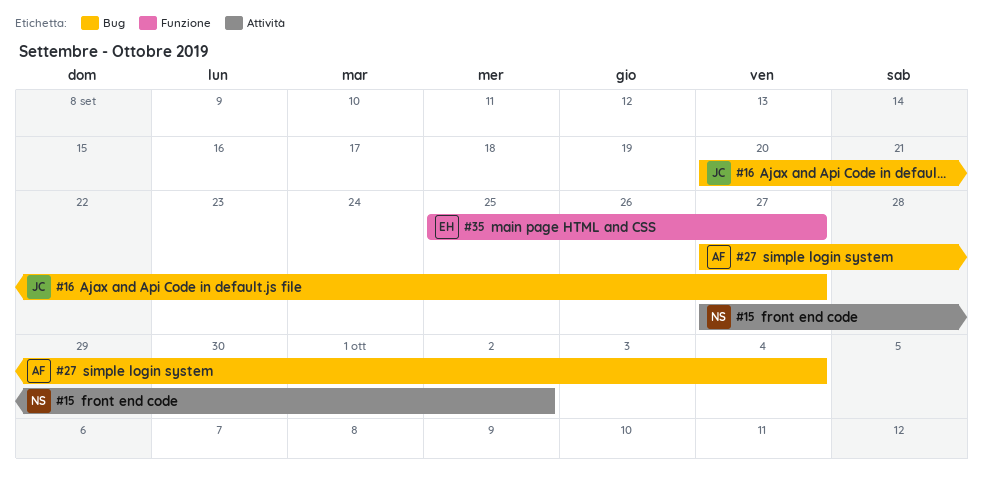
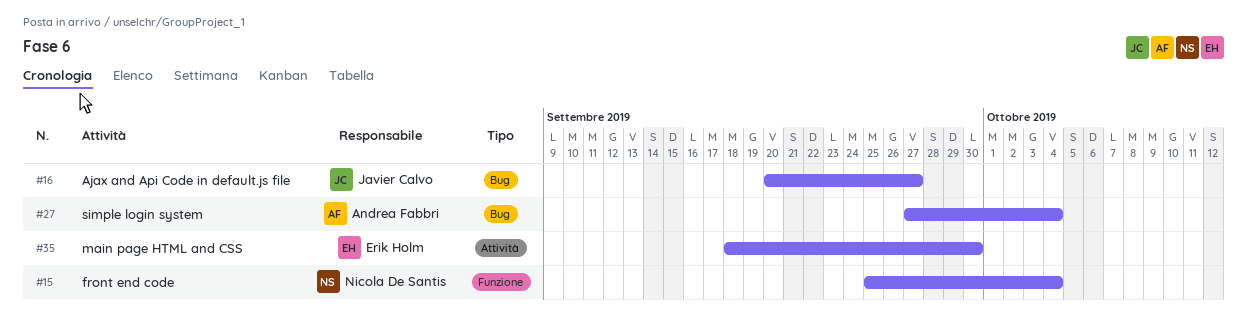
#15, label: Attività -> Funzione
#15, start: Sep 27 -> Sep 25
#15, due: Oct 2 -> Oct 4
#35, label: Funzione -> Attività
#35, start: Sep 25 -> Sep 18
#35, due: Sep 27 -> Sep 30

